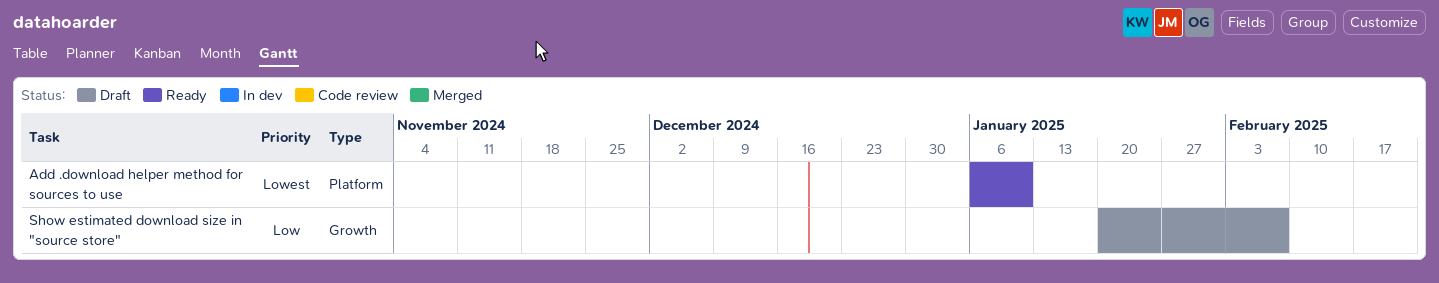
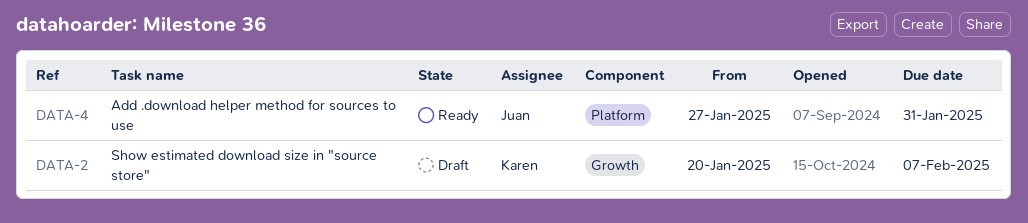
Add .download helper method for sources to use, start: Jan 6 -> Jan 27
Add .download helper method for sources to use, due: Jan 10 -> Jan 31

